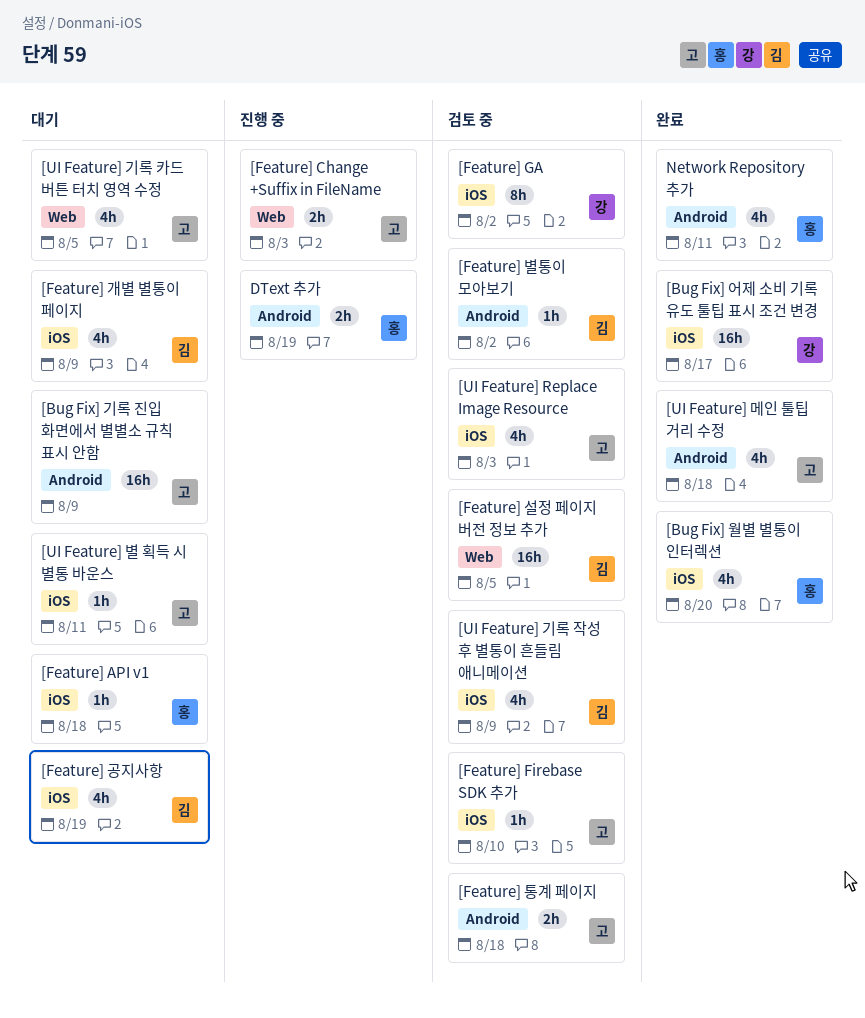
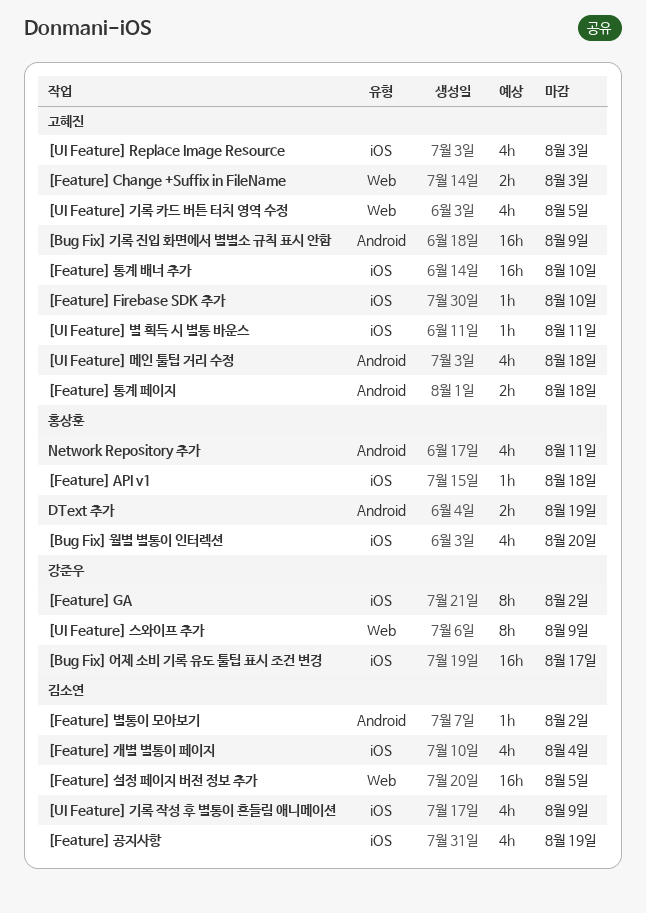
[Feature] 개별 별통이 페이지, due: Aug 9 -> Aug 4
[Feature] 통계 배너 추가: none -> present
[UI Feature] 스와이프 추가: none -> present

